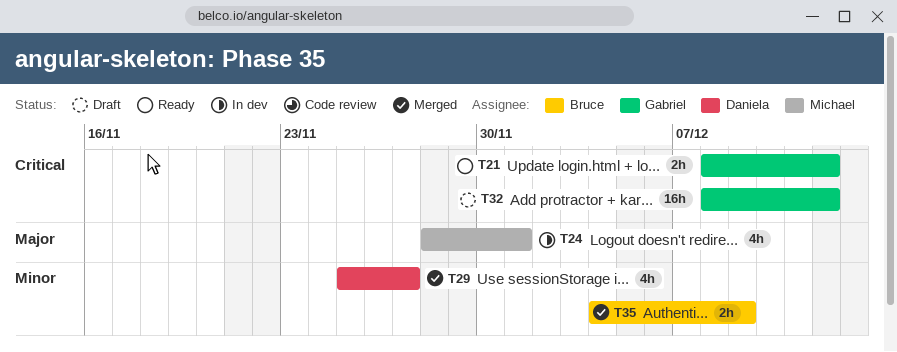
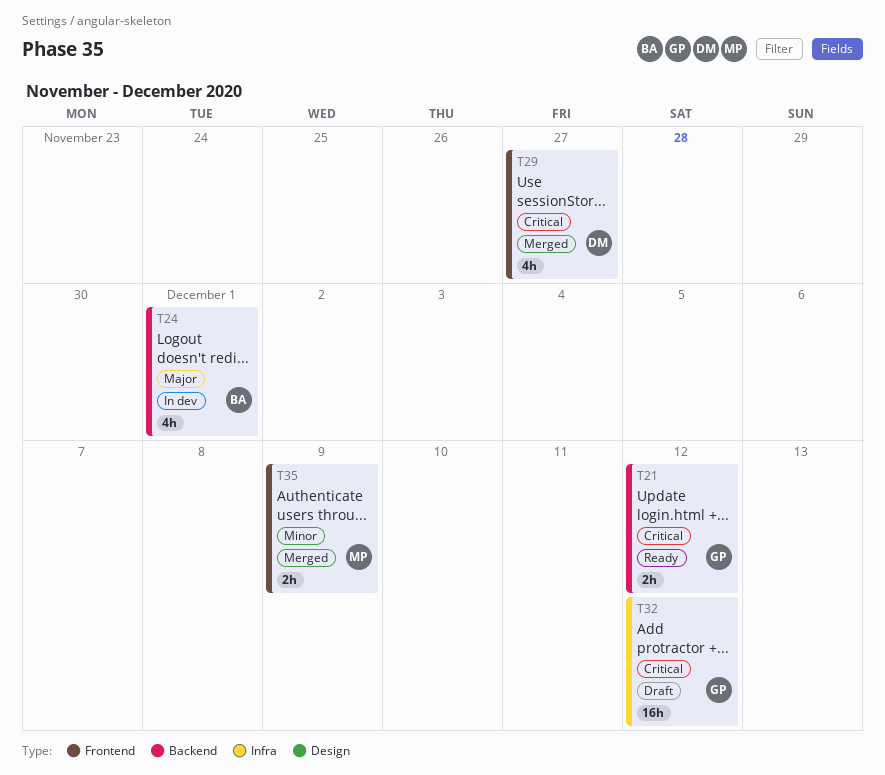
T24, owner: Michael -> Bruce
T29, priority: Minor -> Critical
T35, owner: Bruce -> Michael

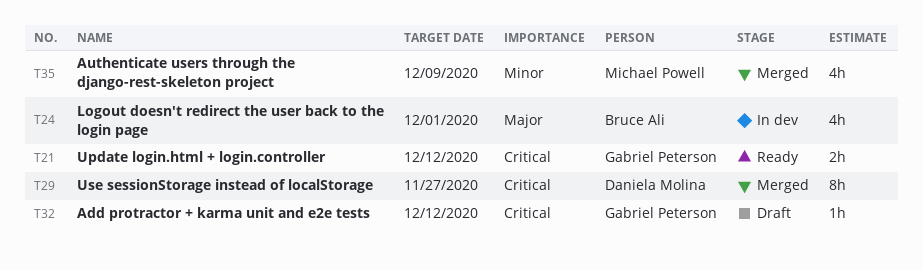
T29, estimate: 4h -> 8h
T32, estimate: 16h -> 1h
T35, estimate: 2h -> 4h

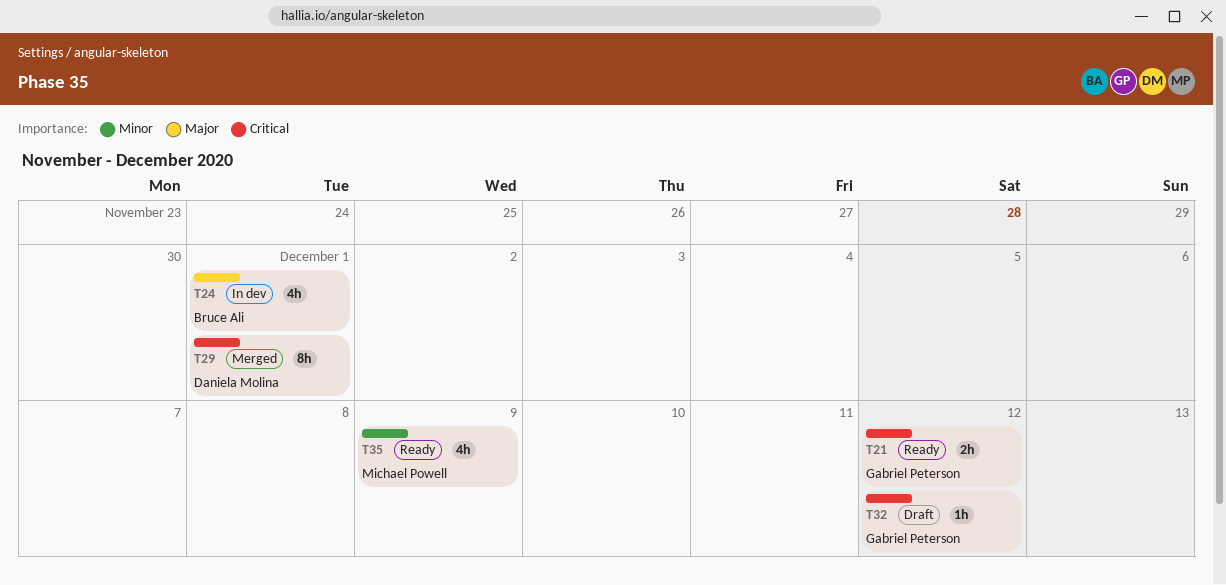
T29, due: Nov 27 -> Dec 1
T35, status: Merged -> Ready

